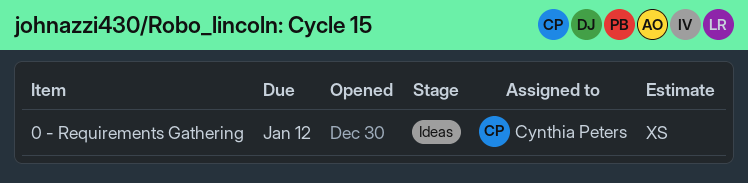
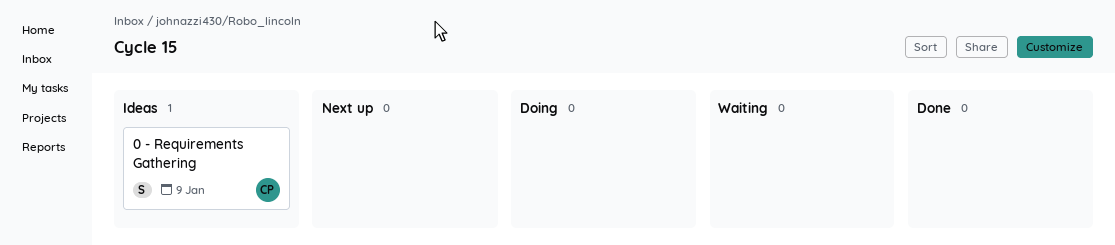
0 - Requirements Gathering, estimate: XS -> S
0 - Requirements Gathering, due: Jan 12 -> Jan 9

